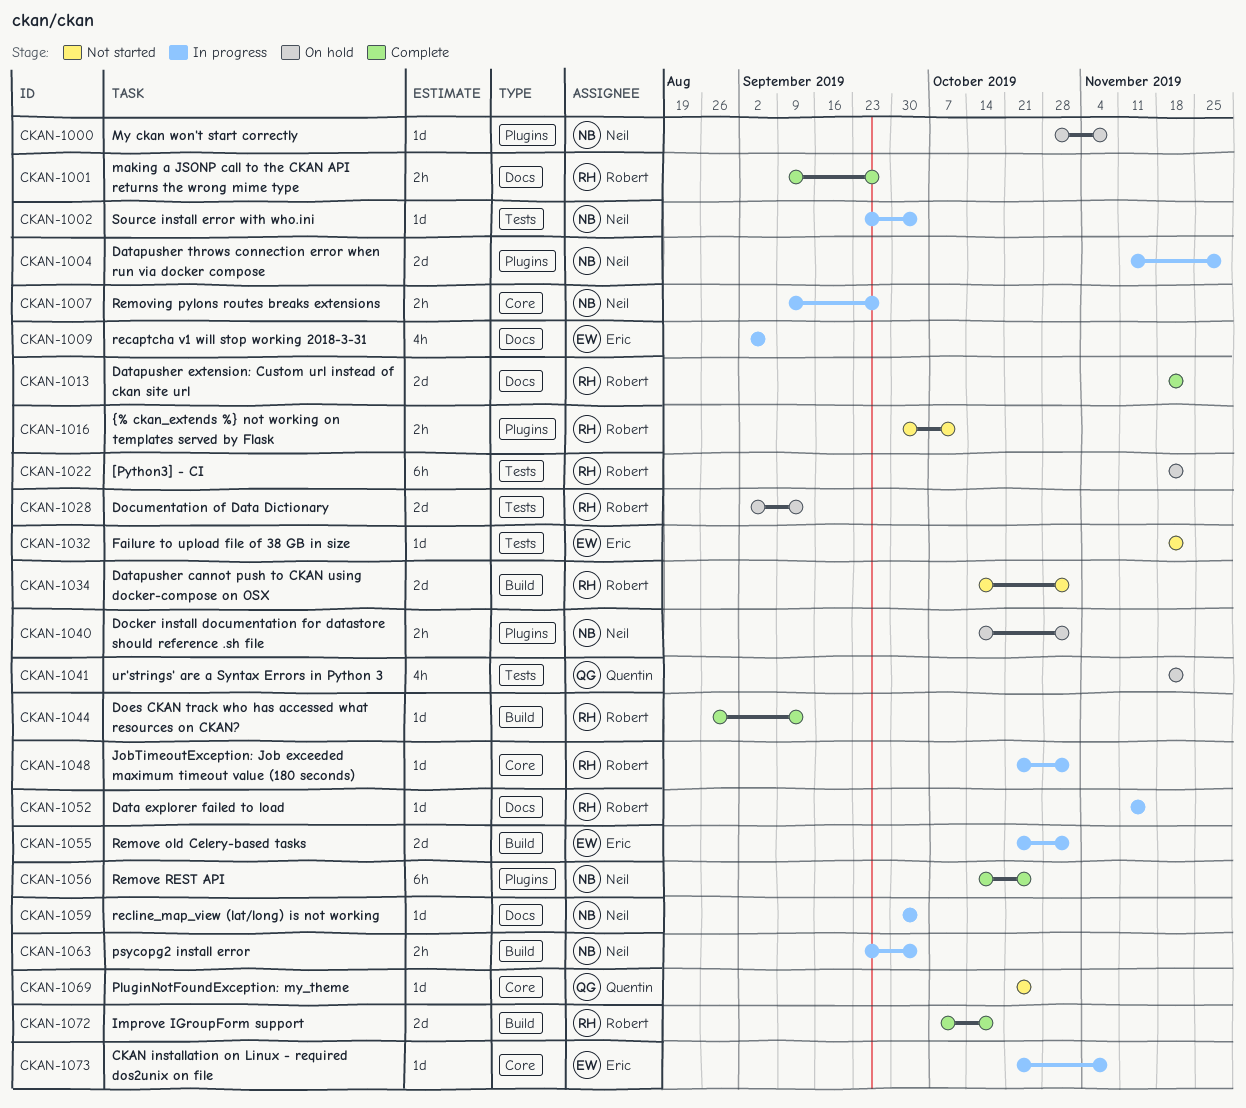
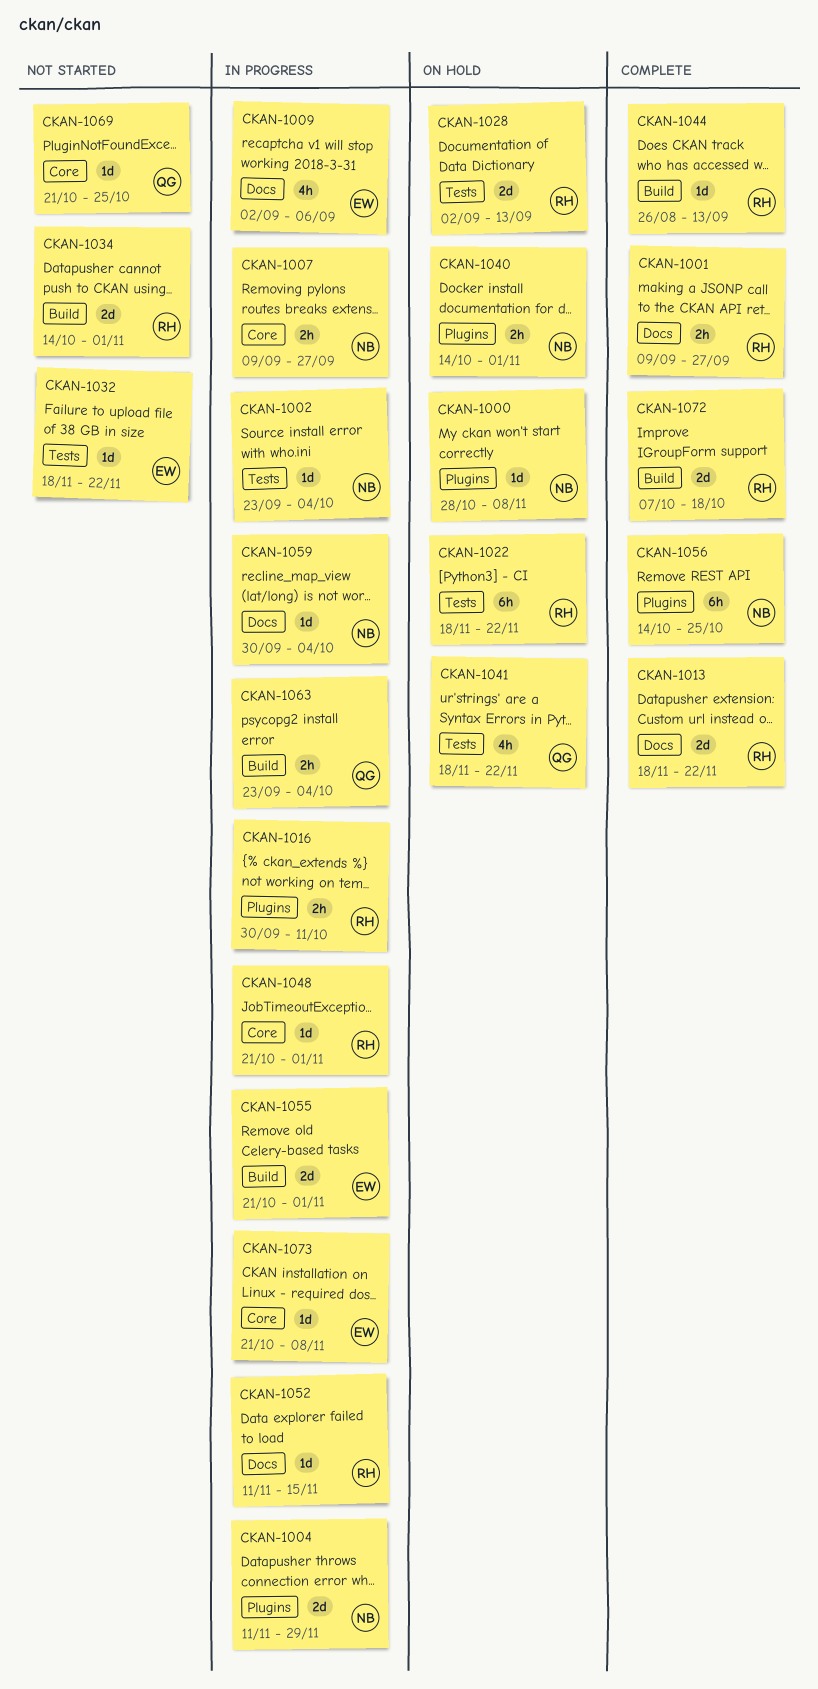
CKAN-1016, status: Not started -> In progress
CKAN-1063, owner: Neil -> Quentin

